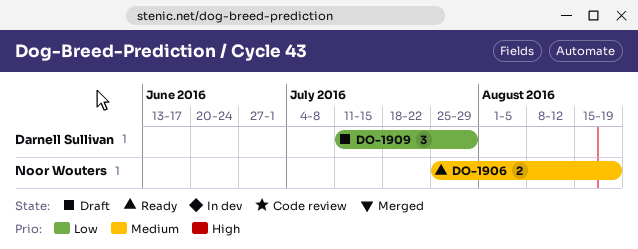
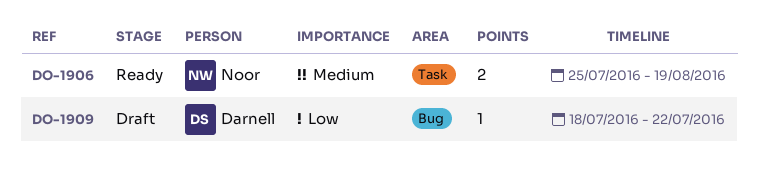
DO-1909, estimate: 3 -> 1
DO-1909, start: Jul 11 -> Jul 18
DO-1909, due: Jul 29 -> Jul 22

